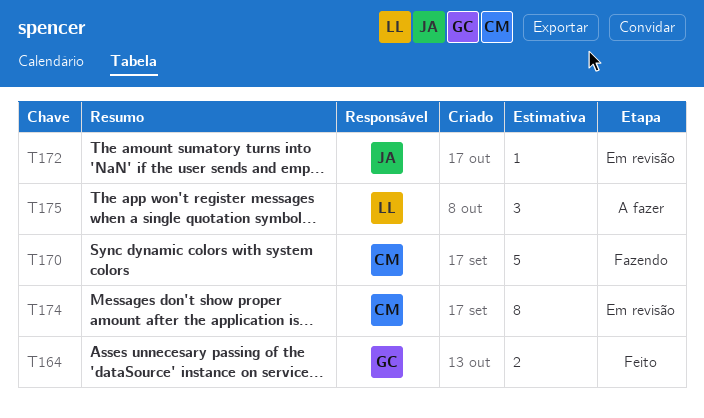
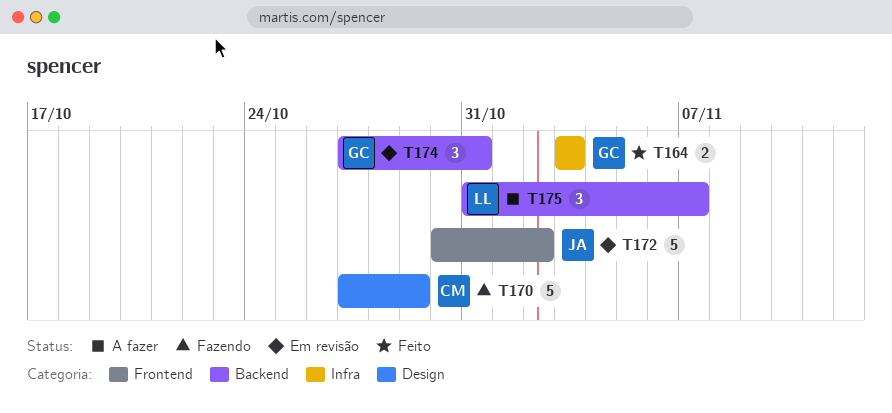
T172, estimate: 1 -> 5
T174, owner: CM -> GC
T174, estimate: 8 -> 3

